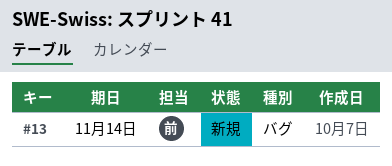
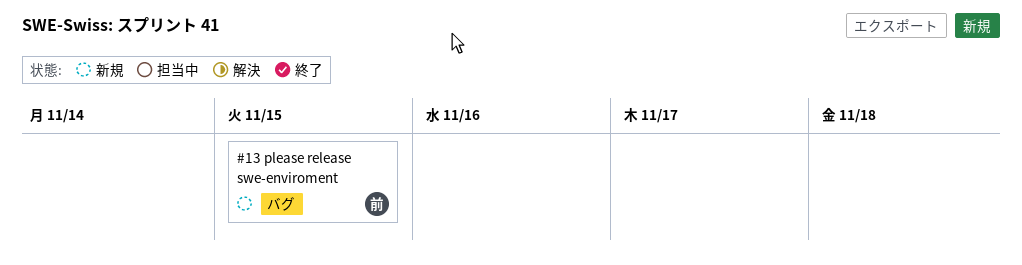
#13, due: Nov 14 -> Nov 15

